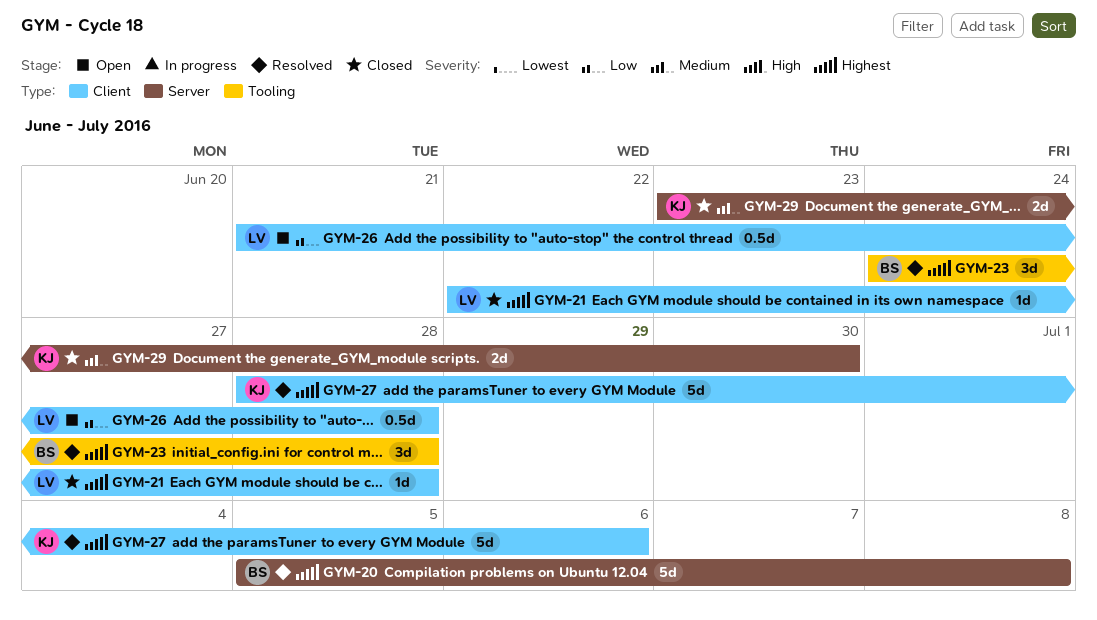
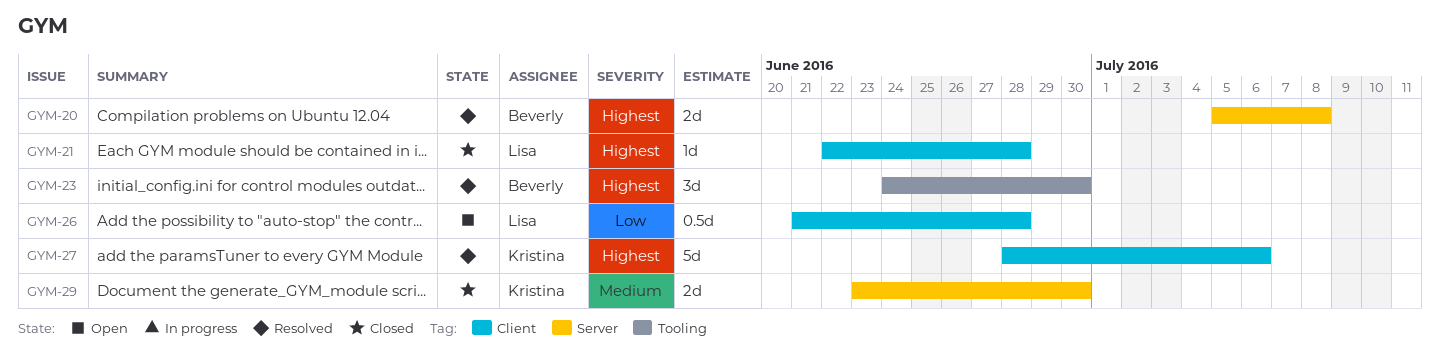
GYM-20, estimate: 5d -> 2d
GYM-23, due: Jun 28 -> Jun 30

